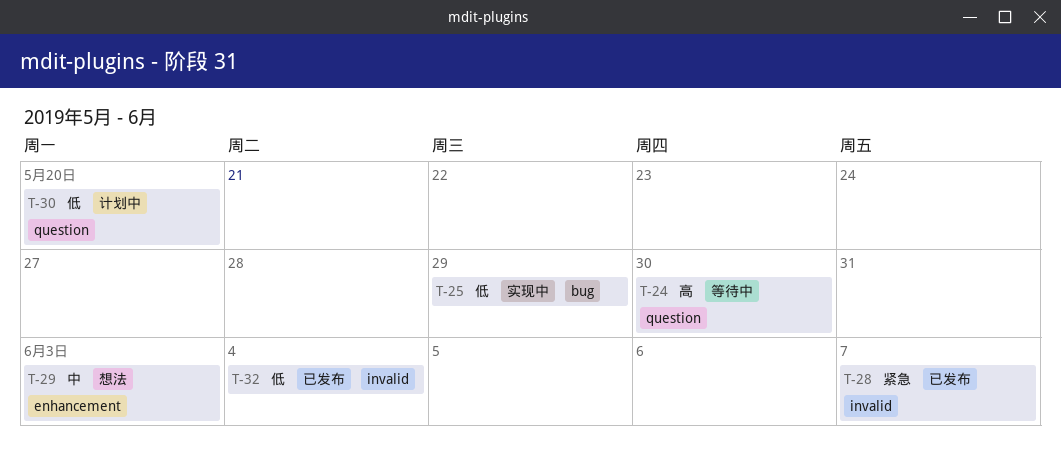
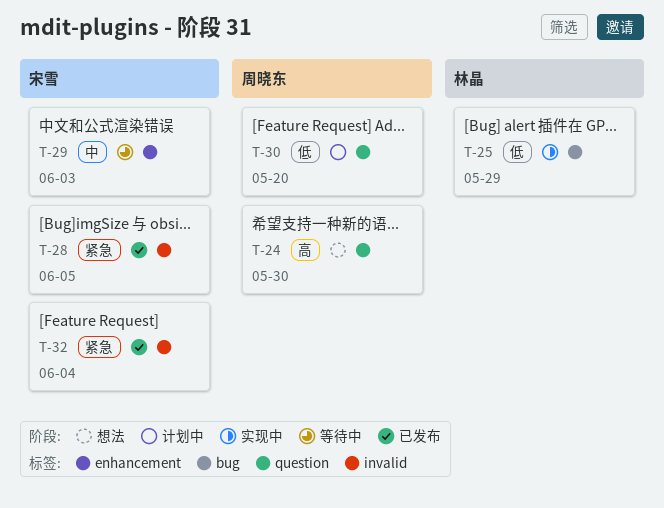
T-24, status: 等待中 -> 想法
T-28, due: Jun 7 -> Jun 5
T-29, status: 想法 -> 等待中
T-32, priority: 低 -> 紧急

